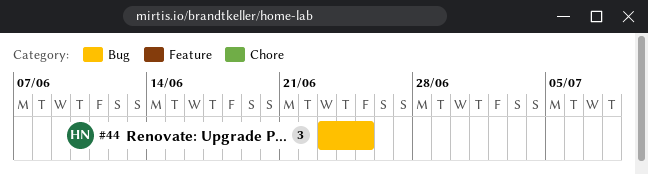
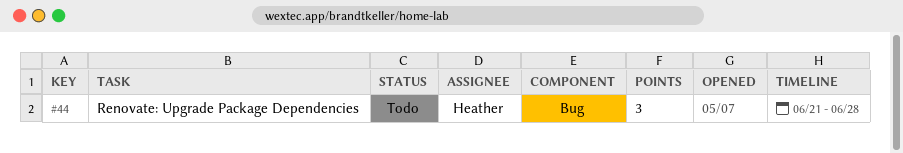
#44, start: Jun 23 -> Jun 21
#44, due: Jun 25 -> Jun 28

